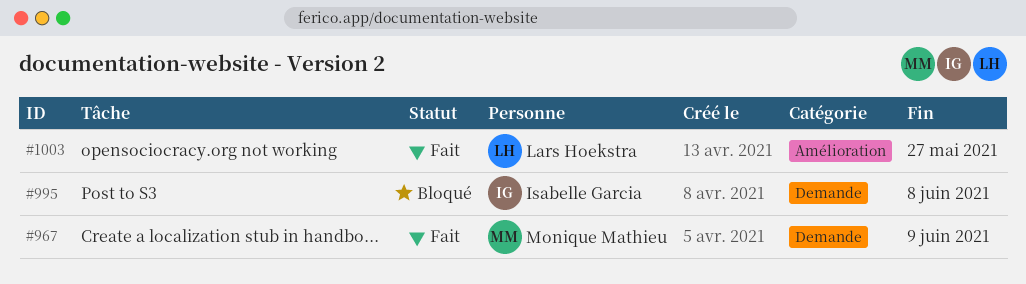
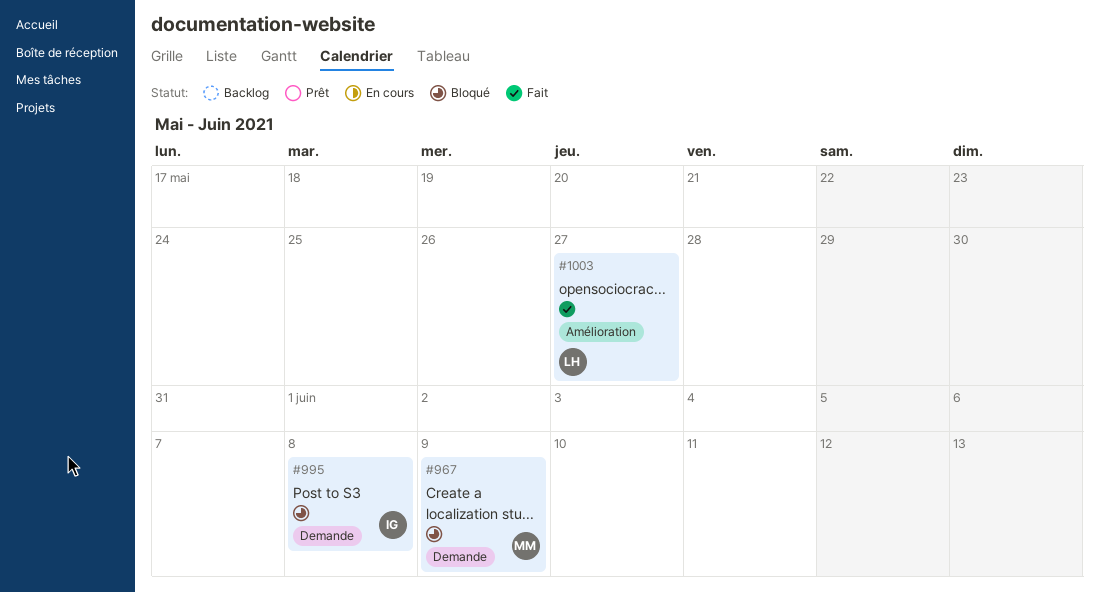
#967, status: Fait -> Bloqué

